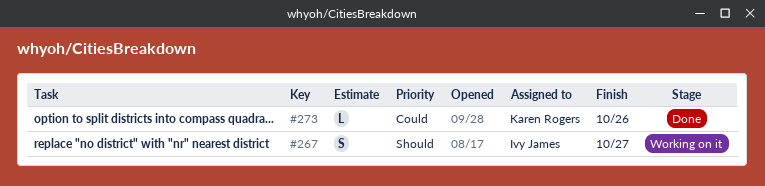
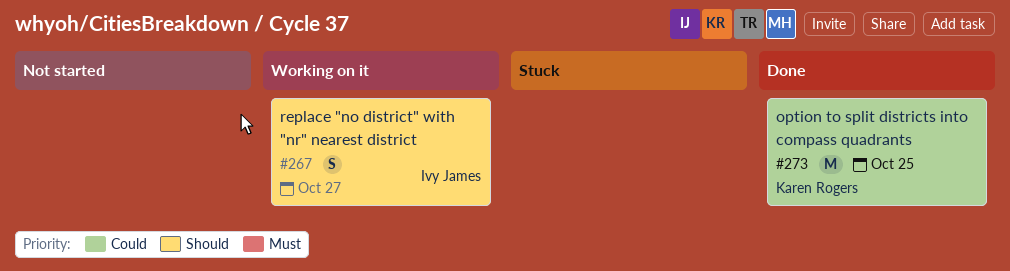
#273, estimate: L -> M
#273, due: Oct 26 -> Oct 25

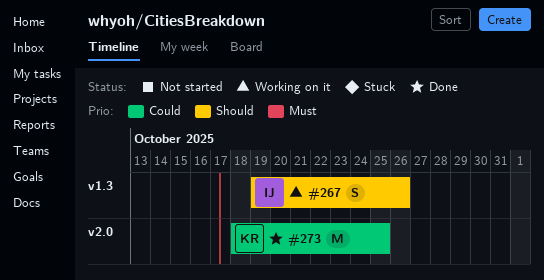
#267, due: Oct 27 -> Oct 26

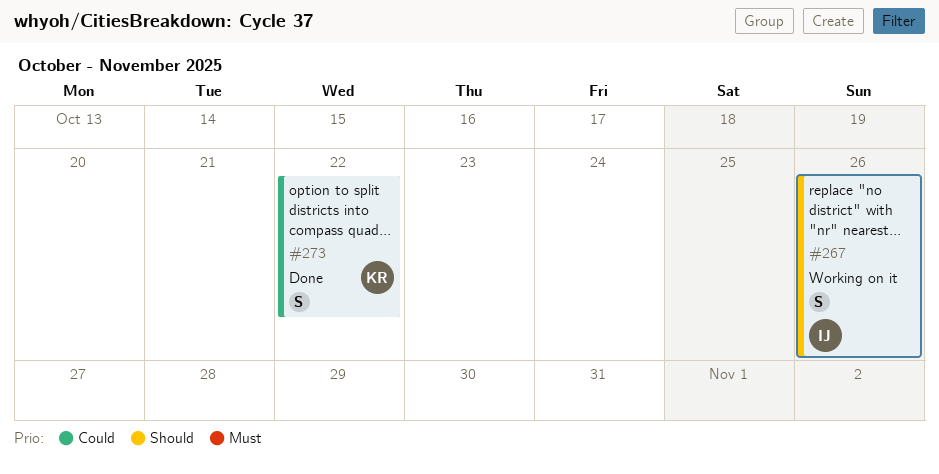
#273, estimate: M -> S
#273, due: Oct 25 -> Oct 22

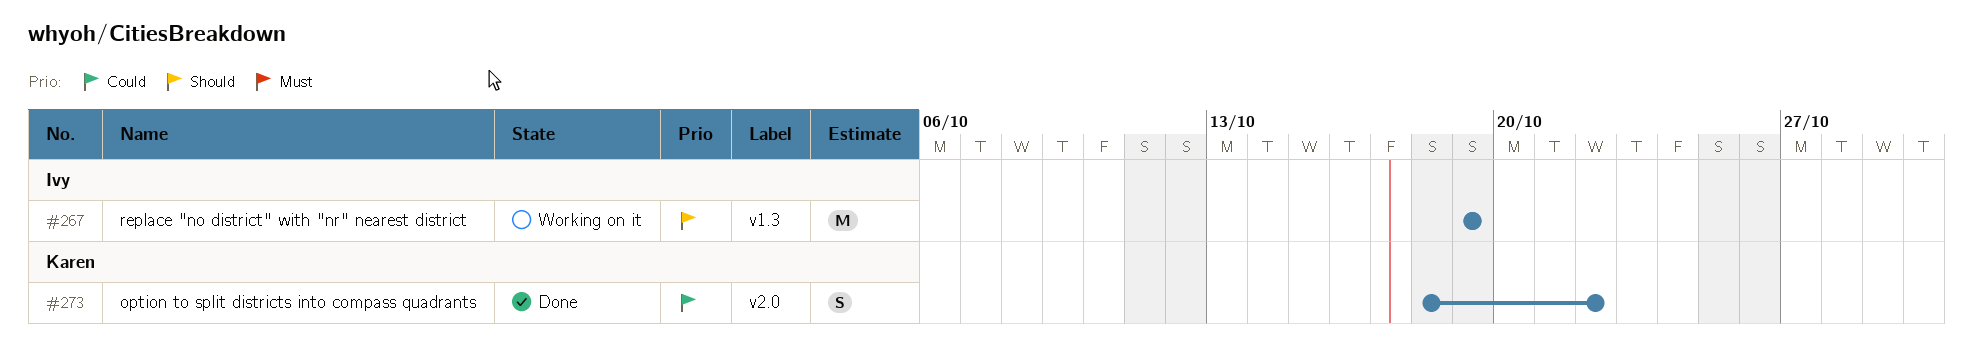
#267, estimate: S -> M
#267, due: Oct 26 -> Oct 19

